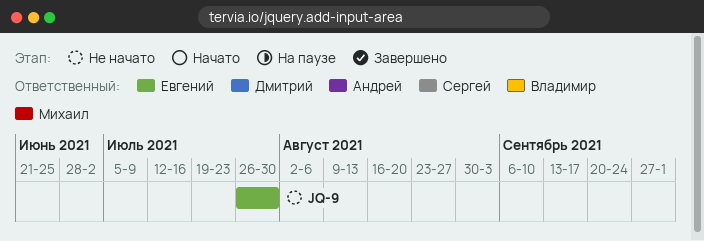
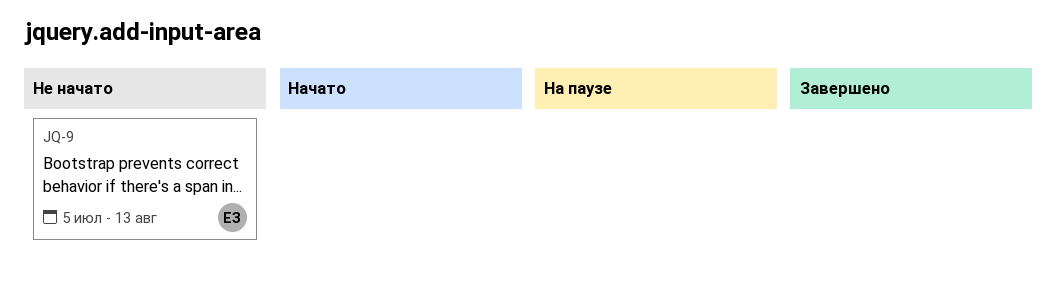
JQ-9, start: Jul 26 -> Jul 5
JQ-9, due: Jul 30 -> Aug 13

